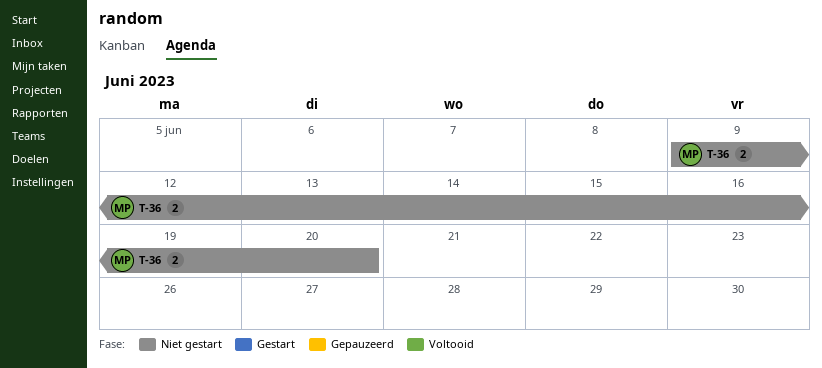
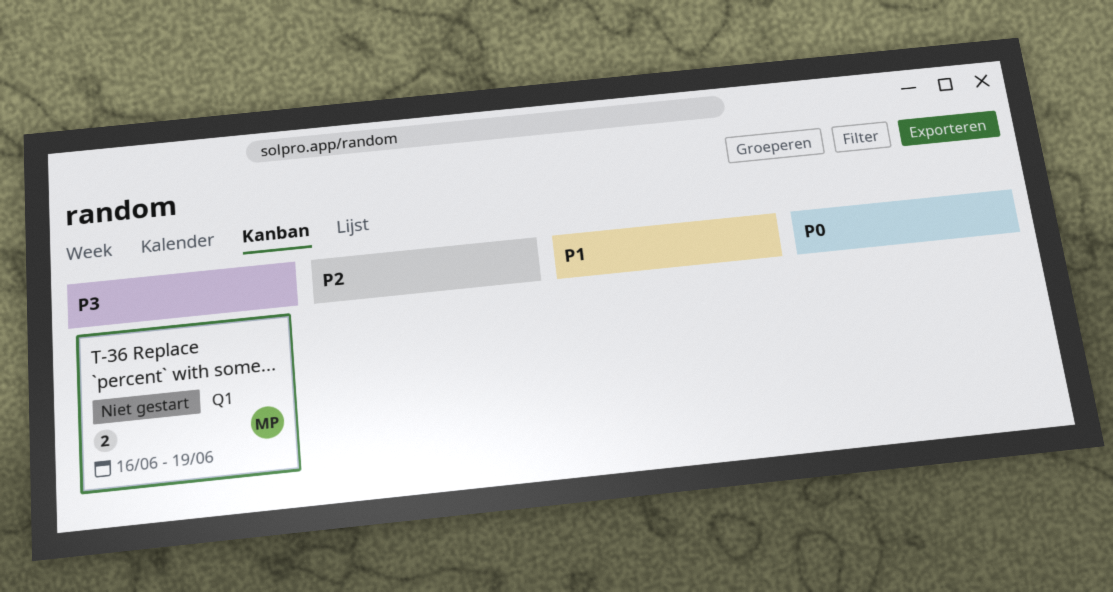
T-36, start: Jun 9 -> Jun 16
T-36, due: Jun 20 -> Jun 19

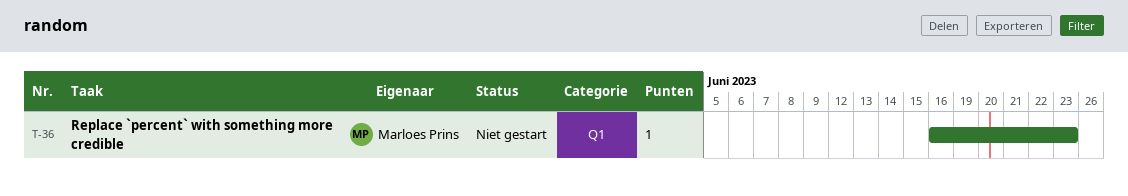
T-36, estimate: 2 -> 1
T-36, due: Jun 19 -> Jun 23

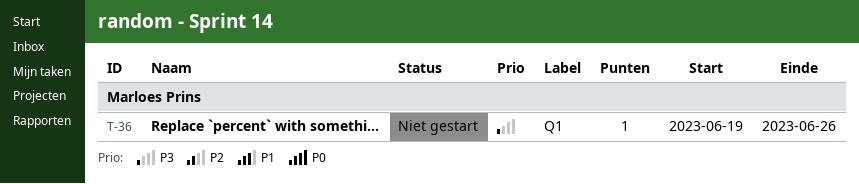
T-36, start: Jun 16 -> Jun 19
T-36, due: Jun 23 -> Jun 26

